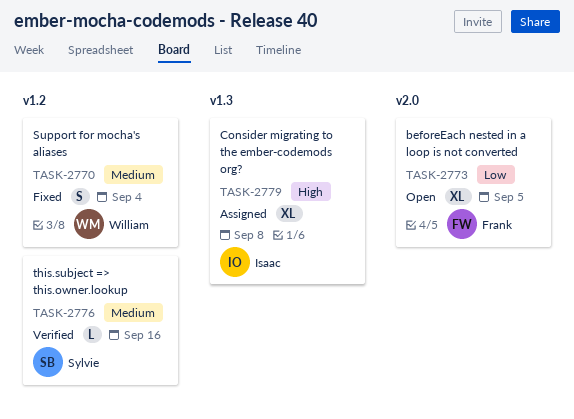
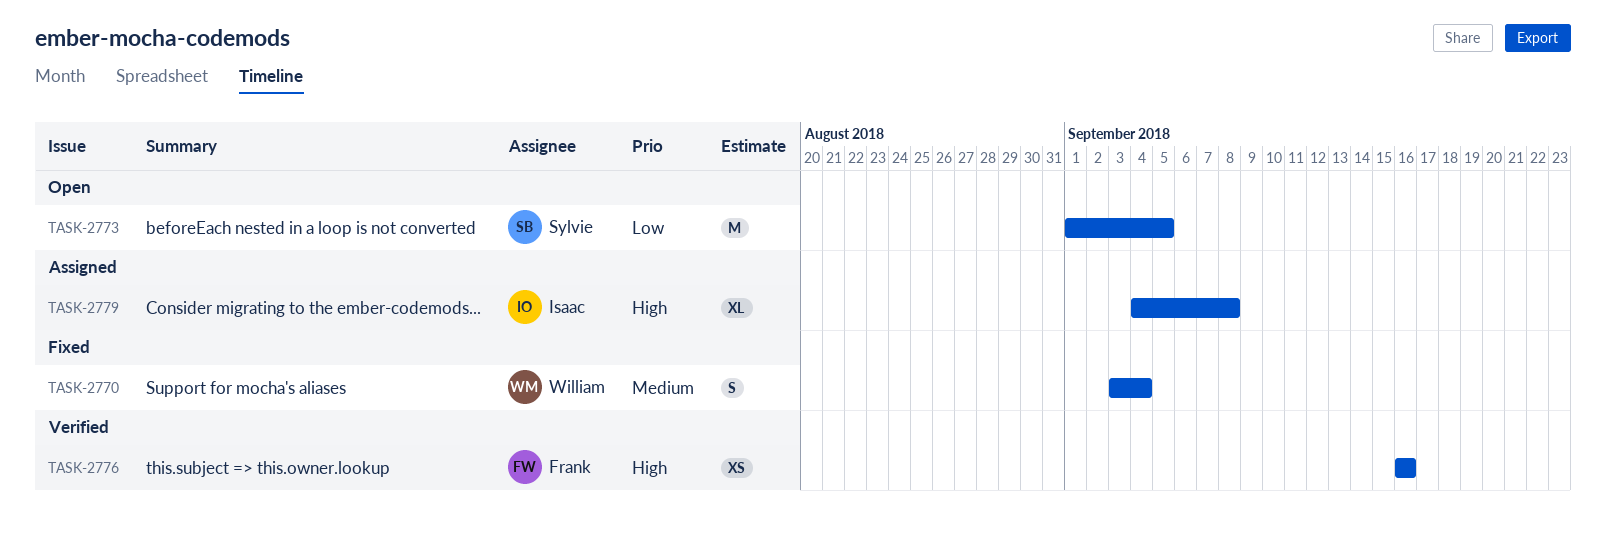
TASK-2773, owner: Frank -> Sylvie
TASK-2773, estimate: XL -> M
TASK-2776, owner: Sylvie -> Frank
TASK-2776, priority: Medium -> High
TASK-2776, estimate: L -> XS

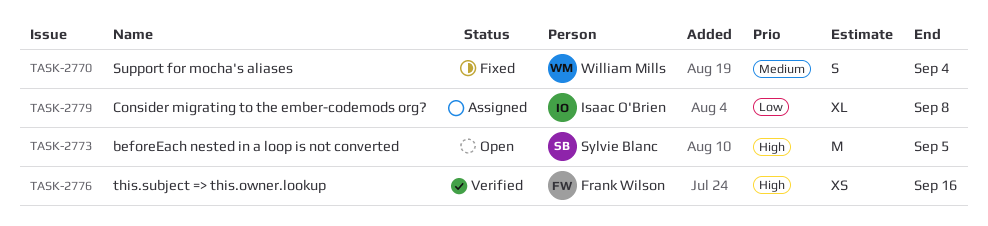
TASK-2773, priority: Low -> High
TASK-2779, priority: High -> Low

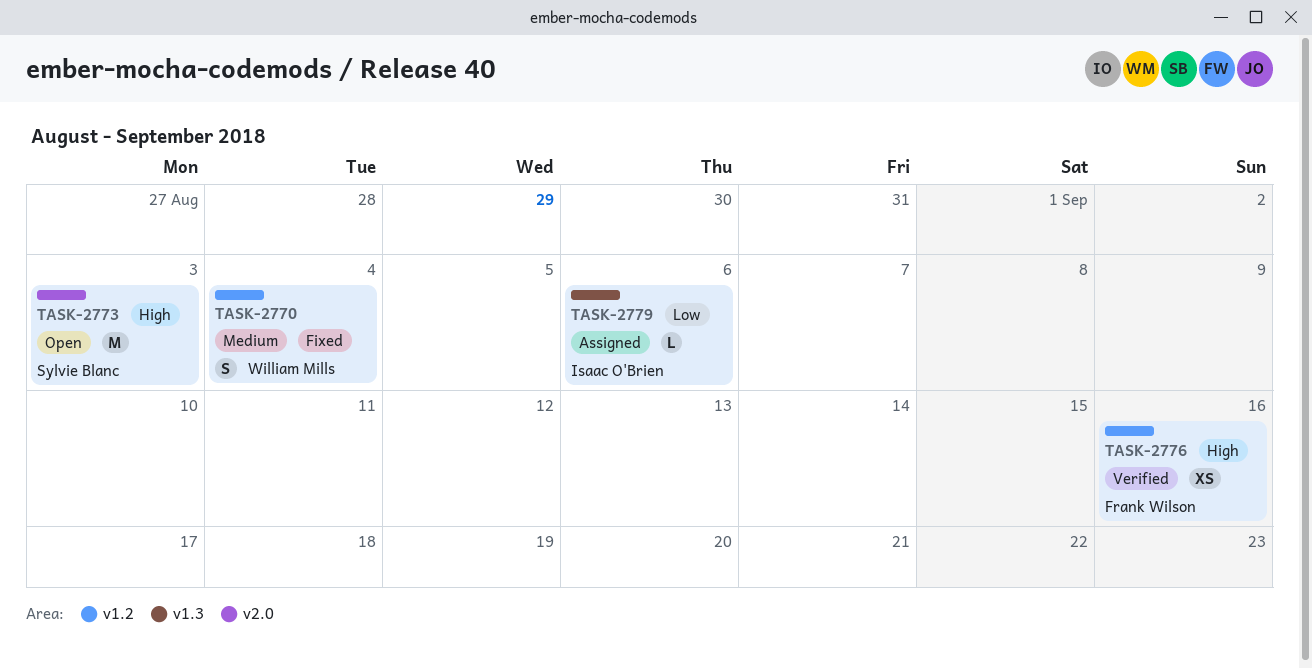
TASK-2773, due: Sep 5 -> Sep 3
TASK-2779, estimate: XL -> L
TASK-2779, due: Sep 8 -> Sep 6

